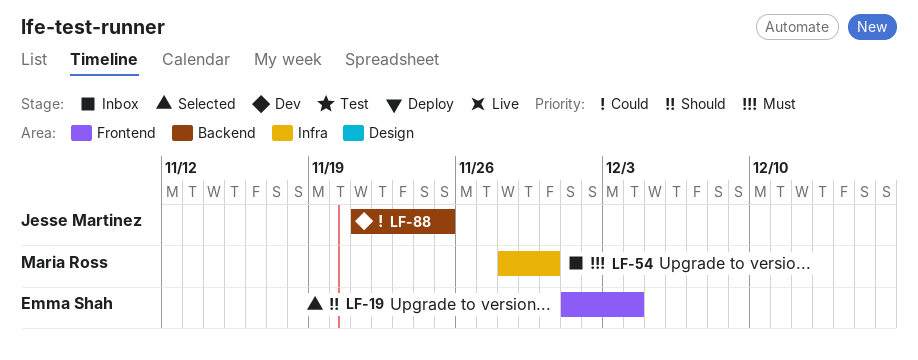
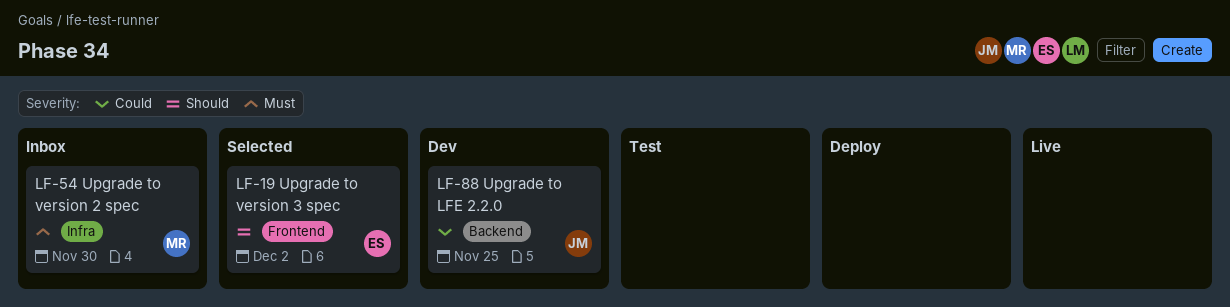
LF-19, due: Dec 4 -> Dec 2

